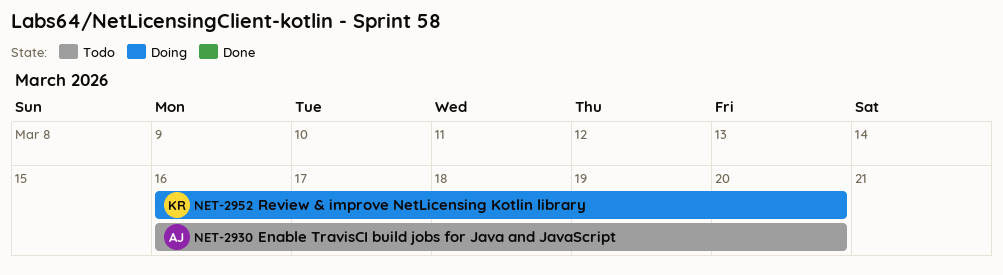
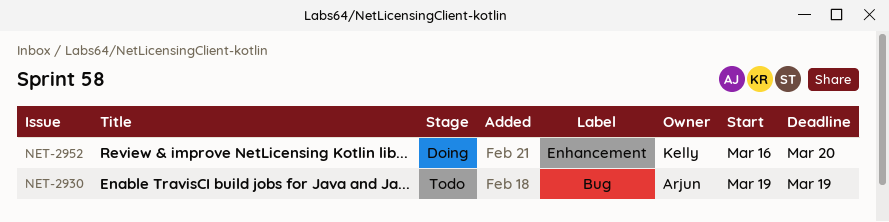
NET-2930, start: Mar 16 -> Mar 19
NET-2930, due: Mar 20 -> Mar 19

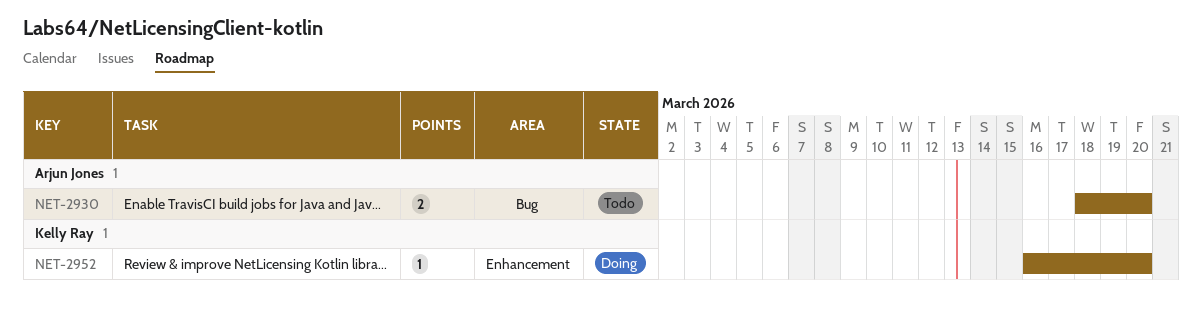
NET-2930, start: Mar 19 -> Mar 18
NET-2930, due: Mar 19 -> Mar 20

